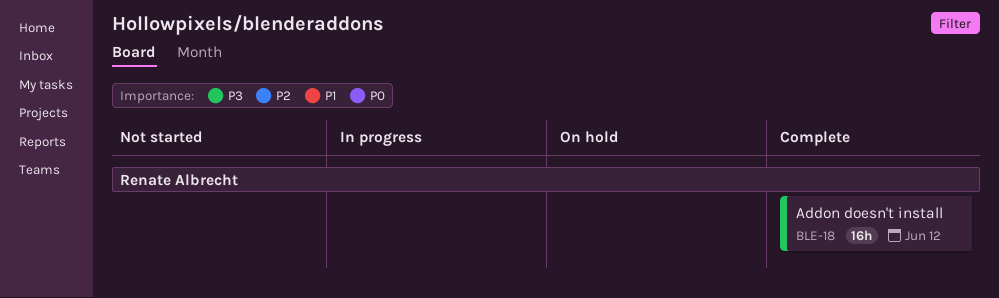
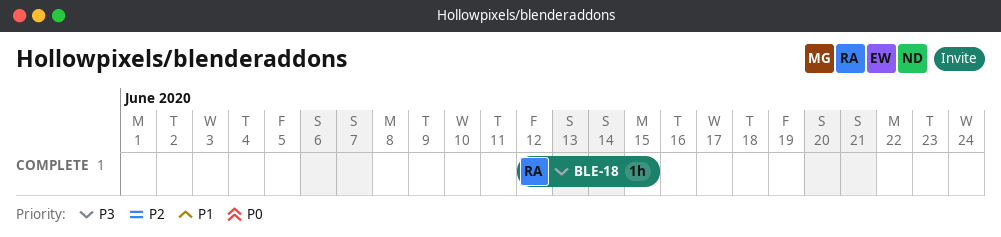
BLE-18, estimate: 16h -> 1h
BLE-18, due: Jun 12 -> Jun 15

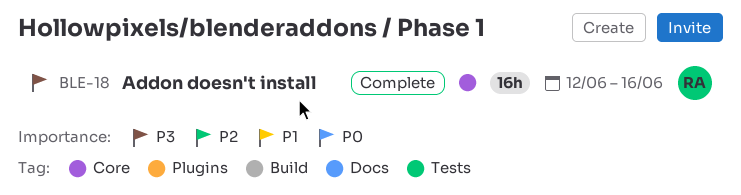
BLE-18, estimate: 1h -> 16h
BLE-18, due: Jun 15 -> Jun 16

